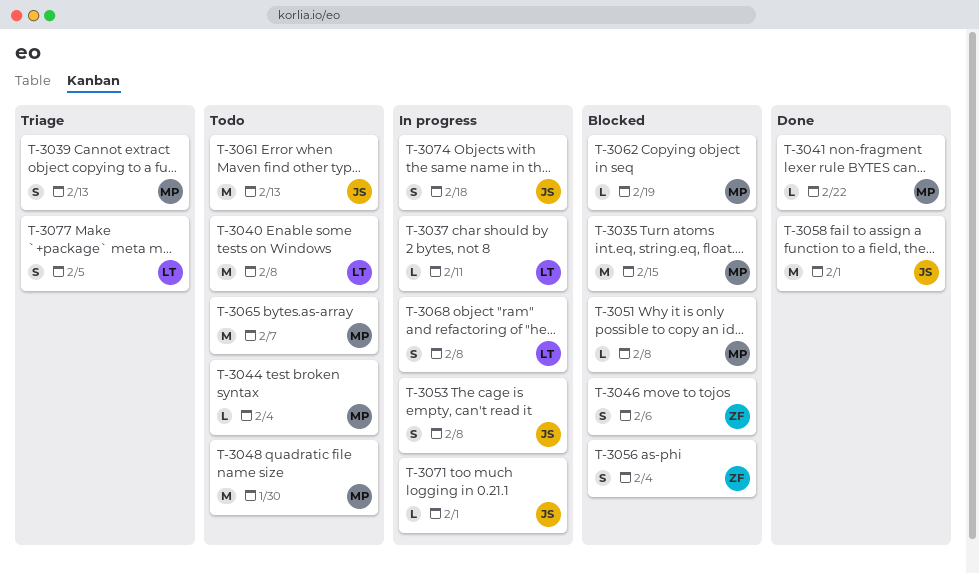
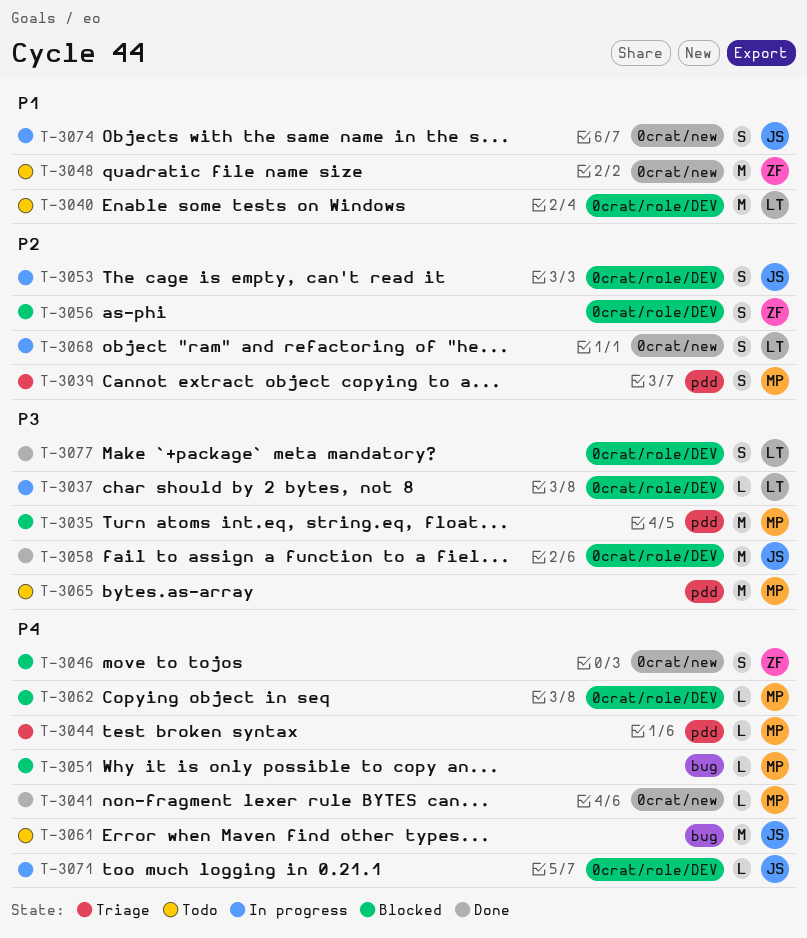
T-3044, status: Todo -> Triage
T-3048, owner: MP -> ZF
T-3077, status: Triage -> Done

